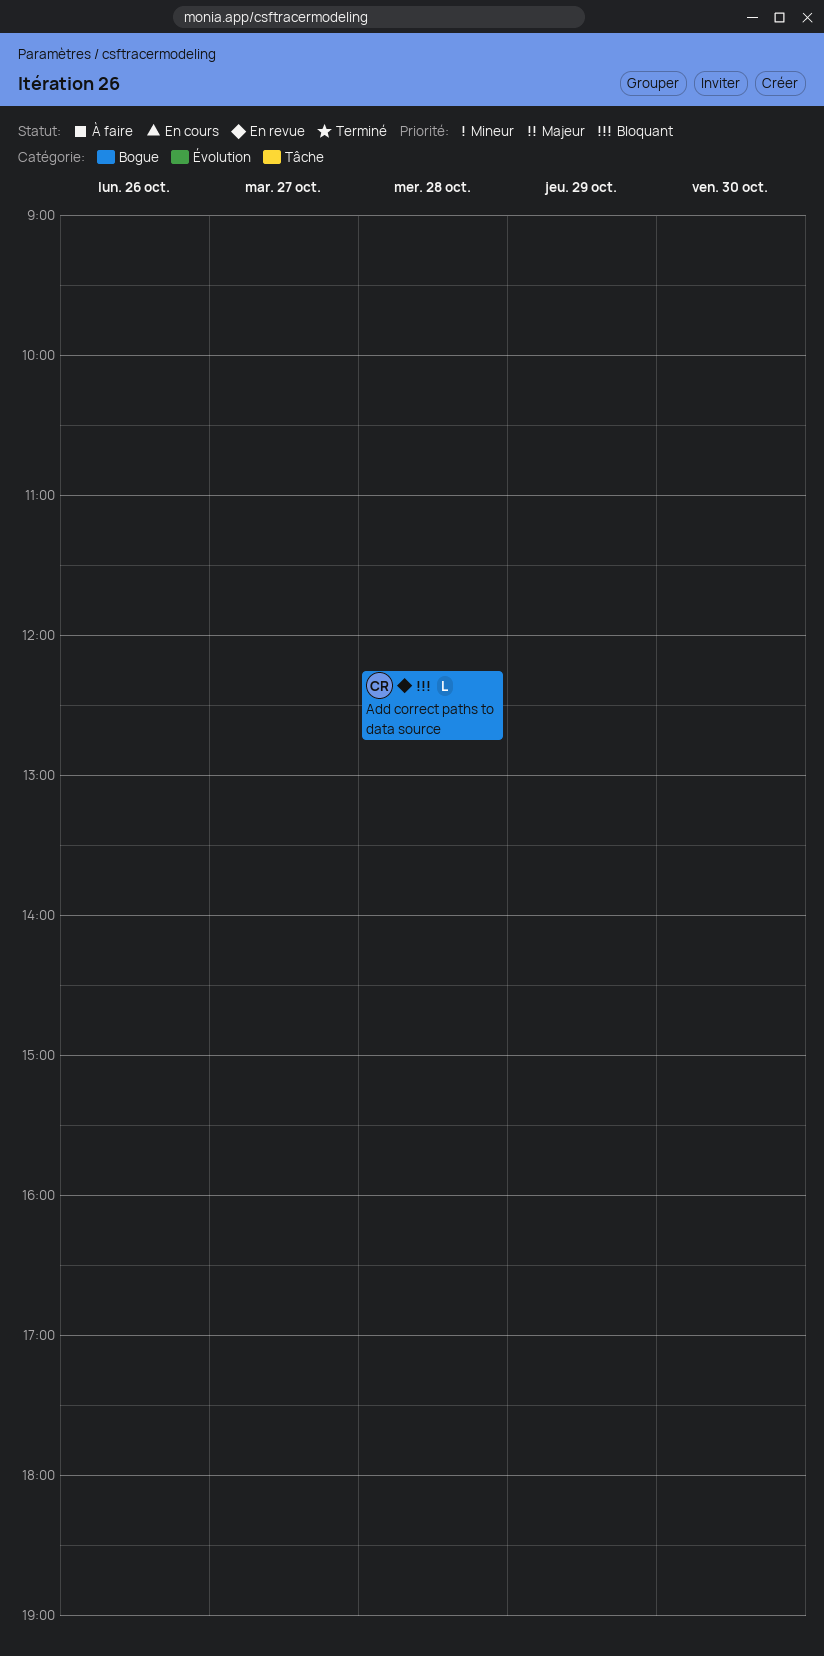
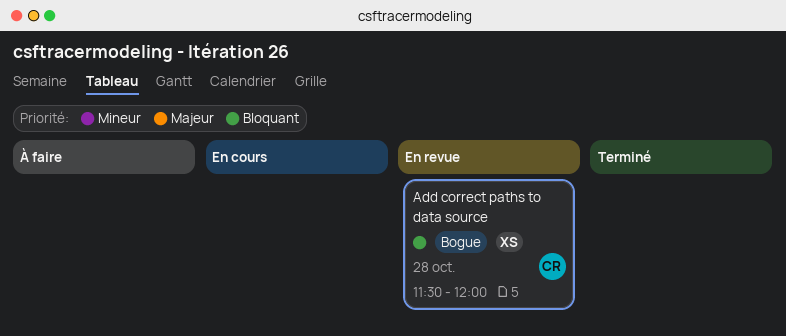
Add correct paths to data source, estimate: L -> XS
Add correct paths to data source, begins: 12:15 -> 11:30
Add correct paths to data source, ends: 12:45 -> 12:00

